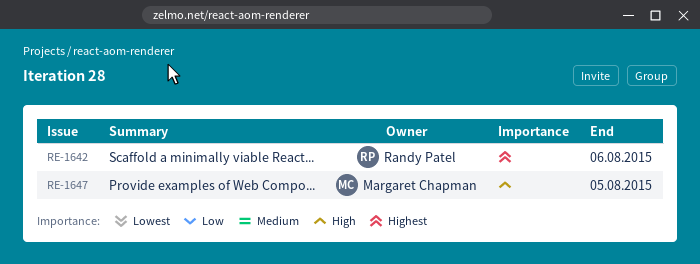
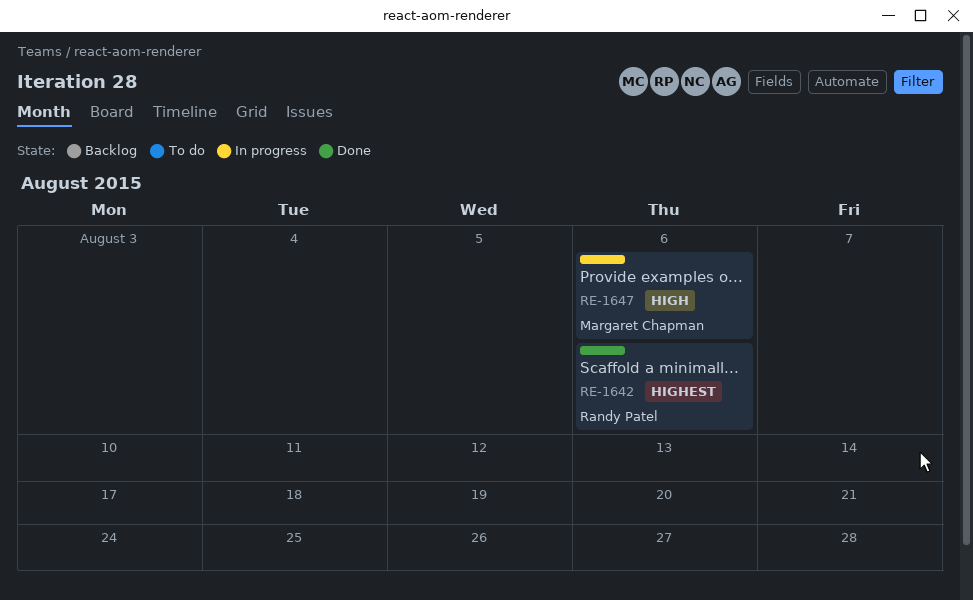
RE-1647, due: Aug 5 -> Aug 6

